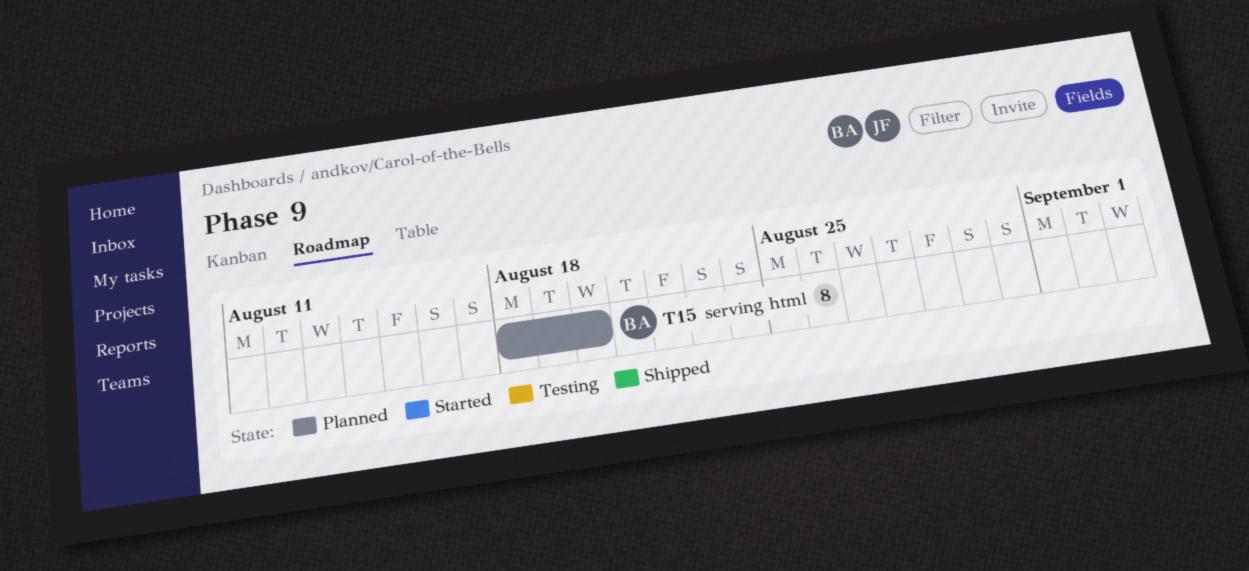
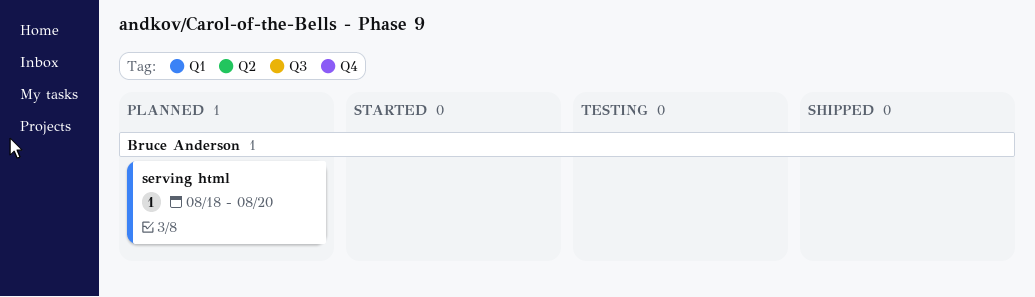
serving html, estimate: 8 -> 1

